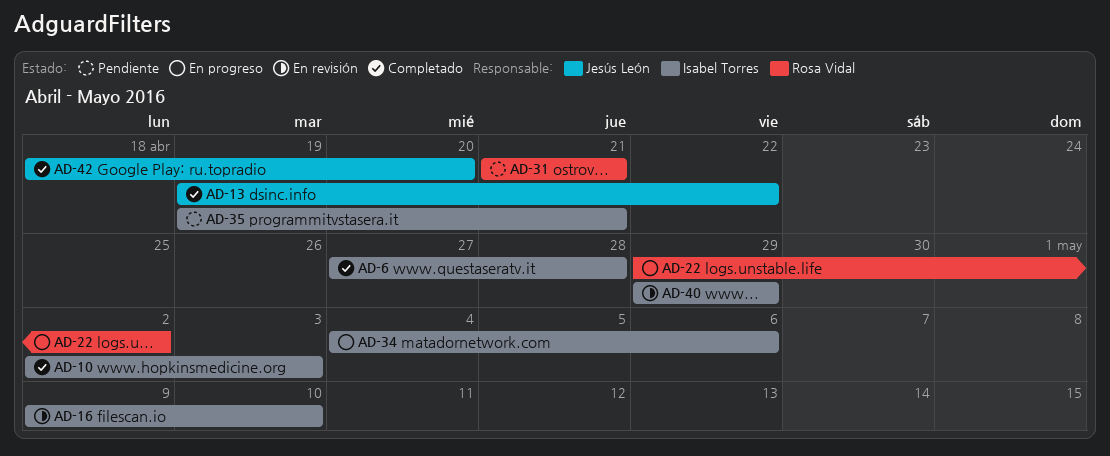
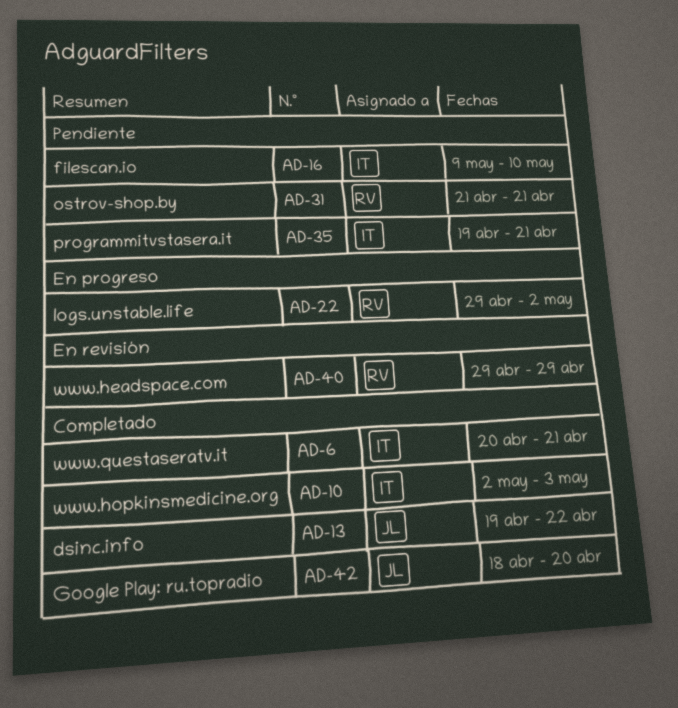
AD-6, start: Apr 27 -> Apr 20
AD-6, due: Apr 28 -> Apr 21
AD-16, status: En revisión -> Pendiente
AD-34: present -> none
AD-40, owner: Isabel Torres -> Rosa Vidal

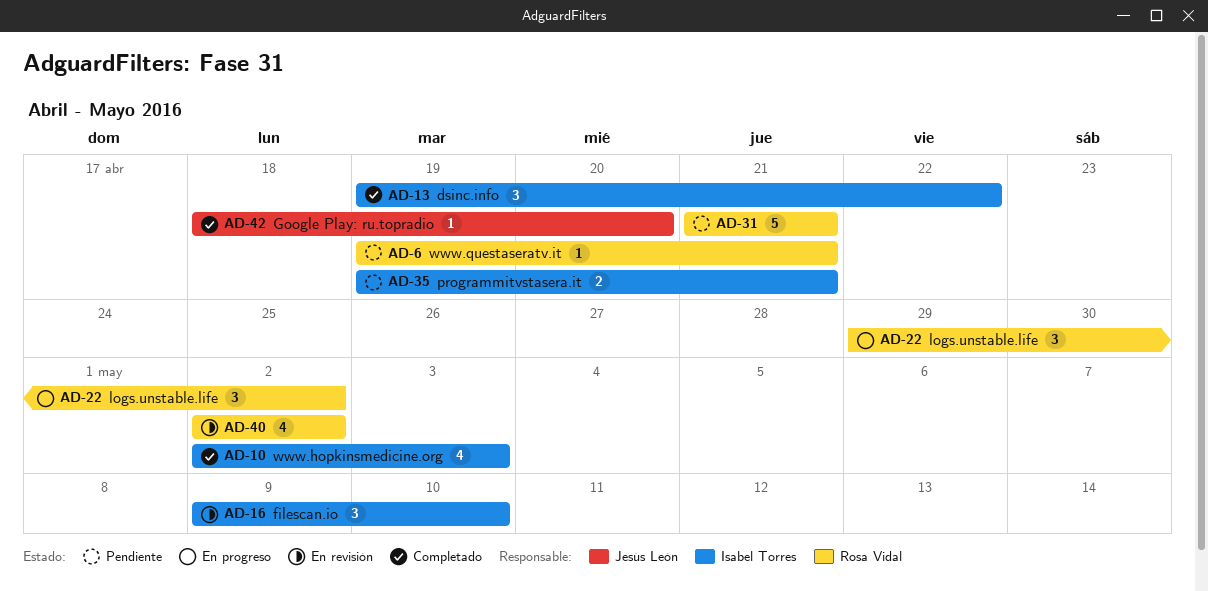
AD-6, status: Completado -> Pendiente
AD-6, owner: Isabel Torres -> Rosa Vidal
AD-6, start: Apr 20 -> Apr 19
AD-13, owner: Jesús León -> Isabel Torres
AD-16, status: Pendiente -> En revisión
AD-40, start: Apr 29 -> May 2
AD-40, due: Apr 29 -> May 2

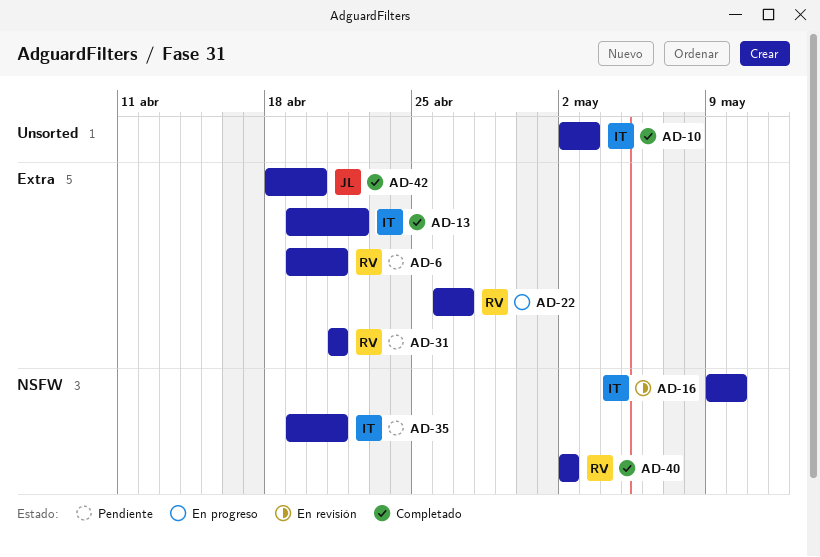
AD-22, start: Apr 29 -> Apr 26
AD-22, due: May 2 -> Apr 27
AD-40, status: En revisión -> Completado

